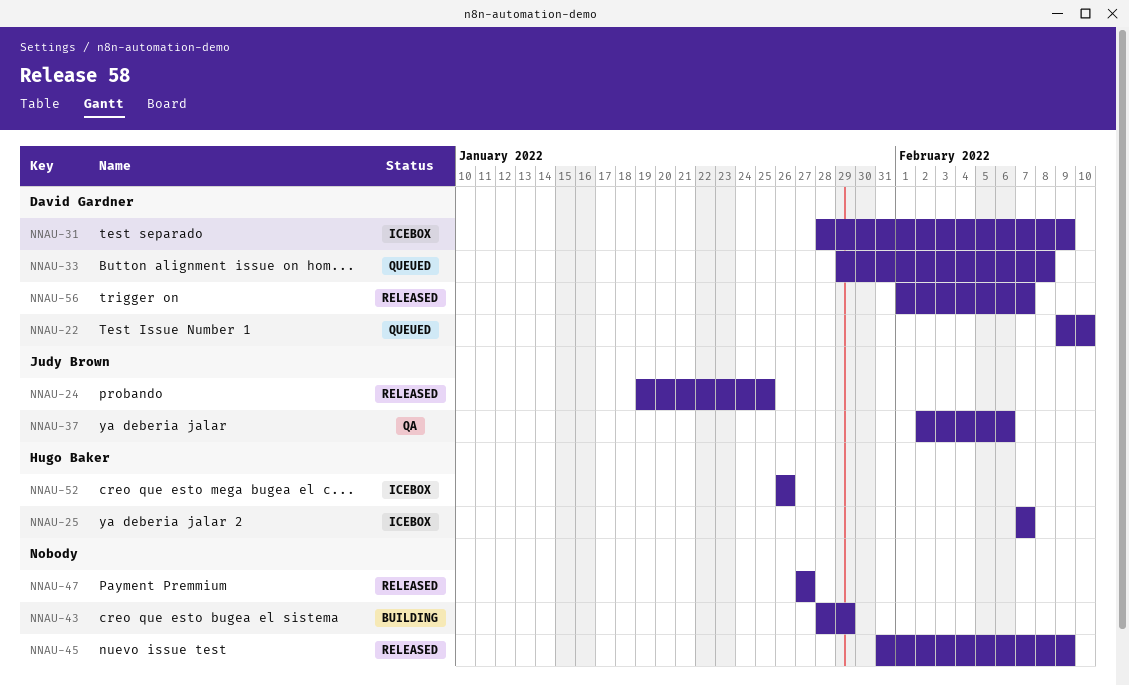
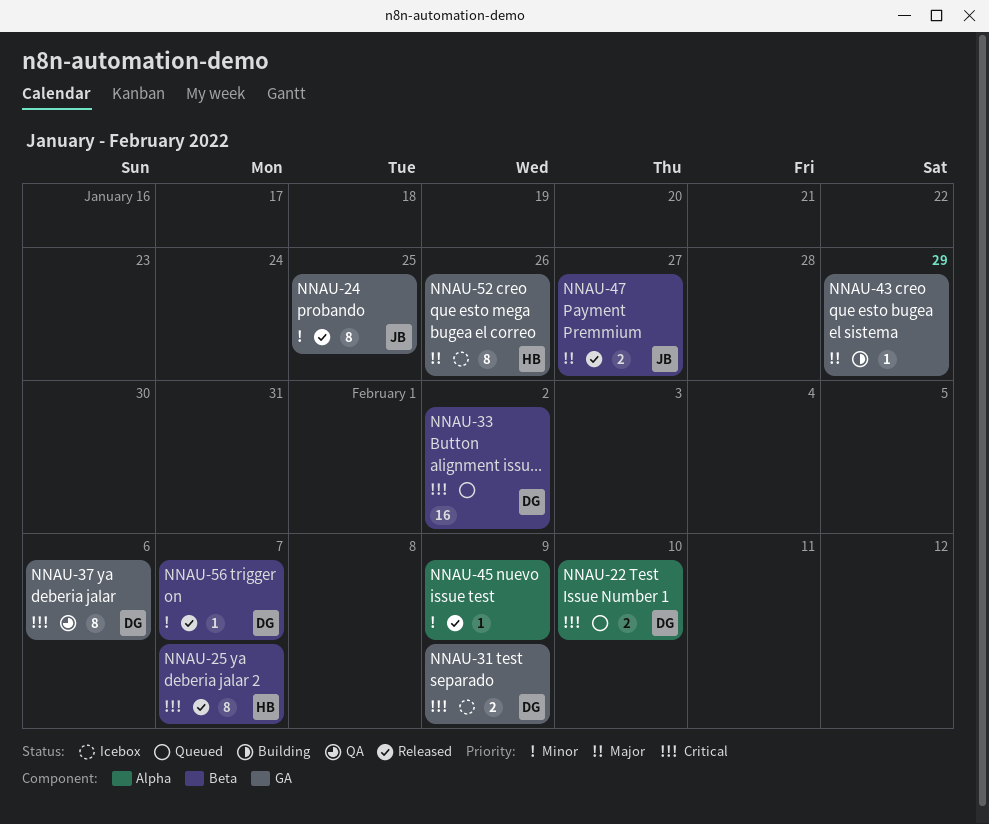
NNAU-25, status: Icebox -> Released
NNAU-33, due: Feb 8 -> Feb 2
NNAU-37, owner: Judy Brown -> David Gardner
NNAU-47, owner: none -> Judy Brown

